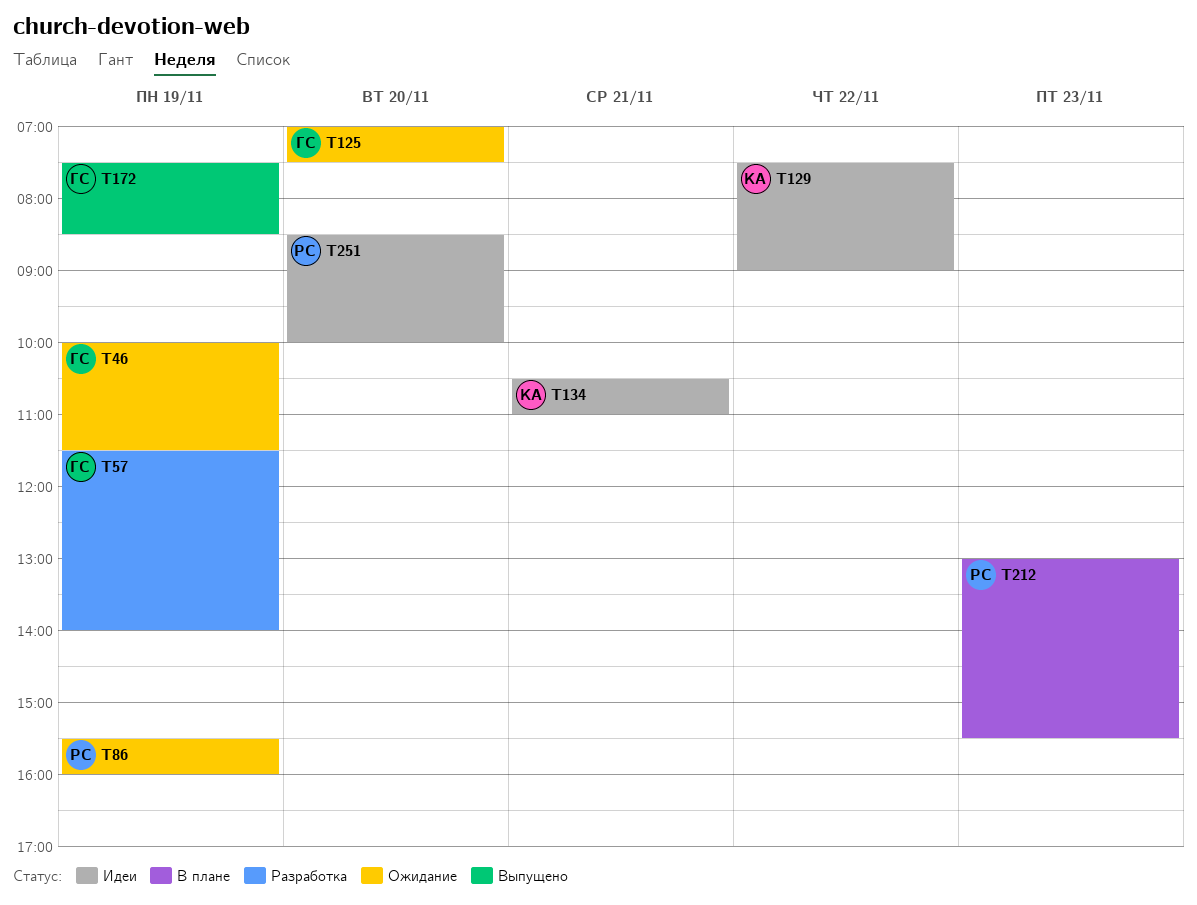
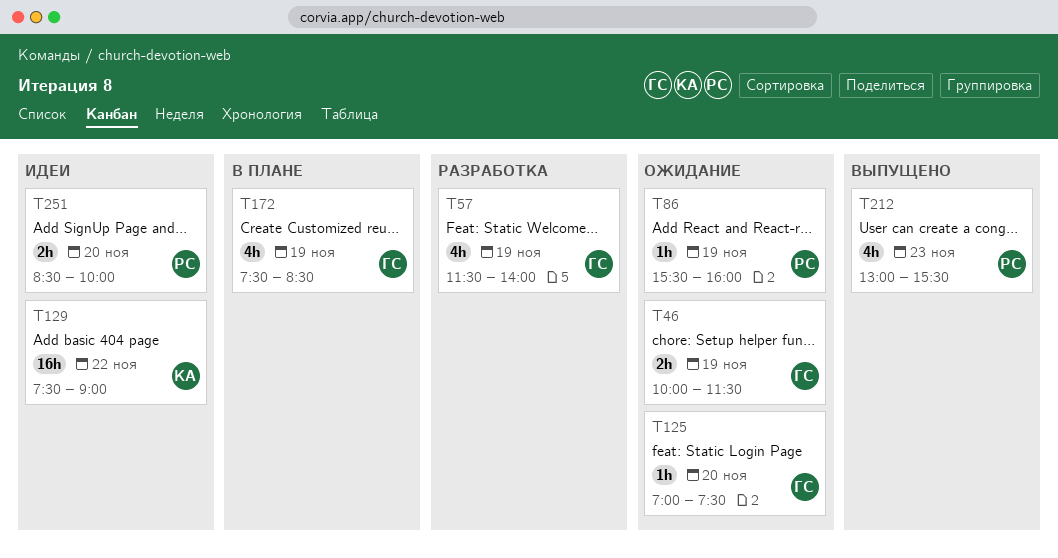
T134: present -> none
T172, status: Выпущено -> В плане
T212, status: В плане -> Выпущено

